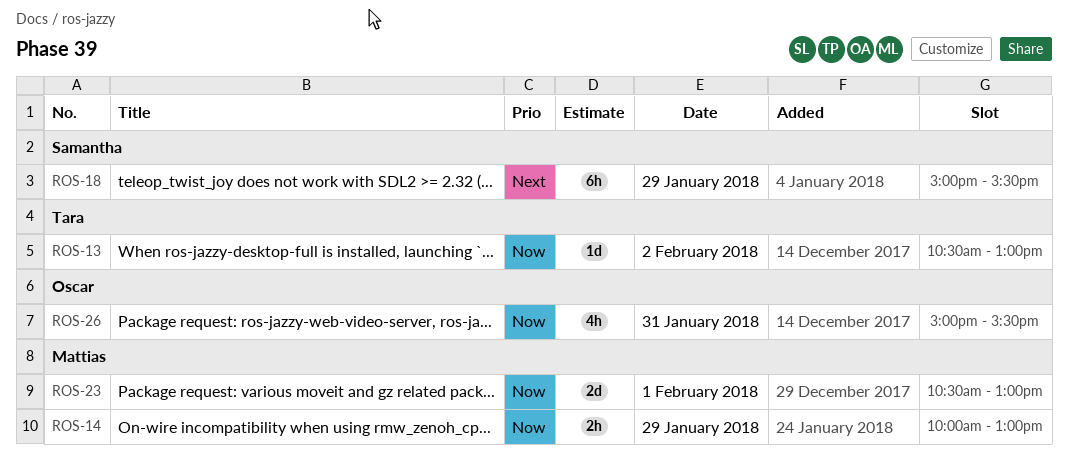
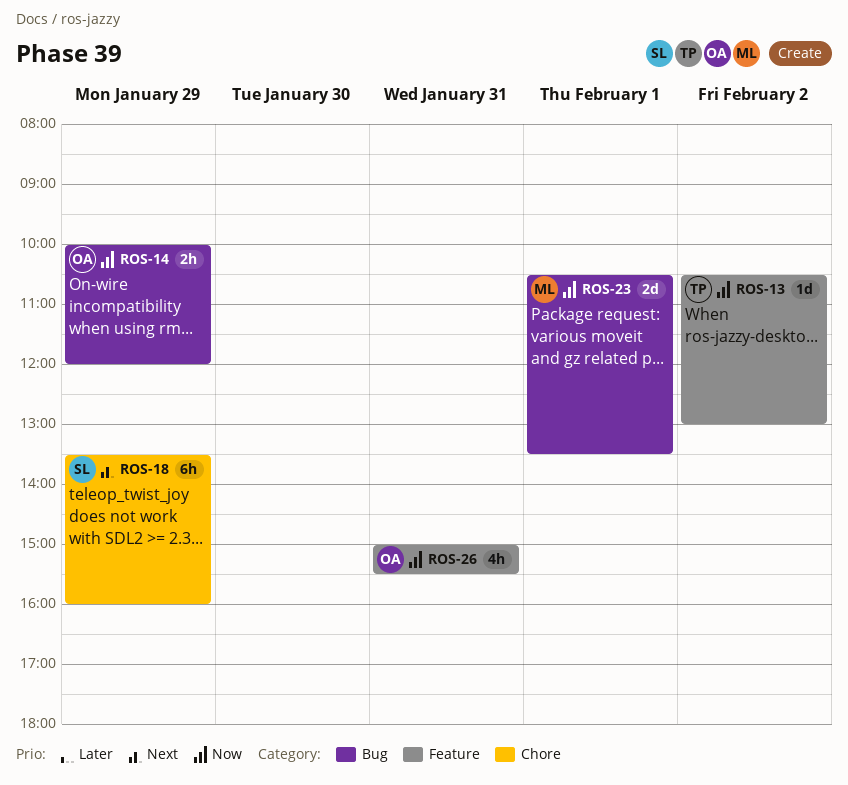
ROS-14, owner: Mattias -> Oscar
ROS-14, ends: 13:00 -> 12:00
ROS-18, begins: 15:00 -> 13:30
ROS-18, ends: 15:30 -> 16:00
ROS-23, ends: 13:00 -> 13:30

